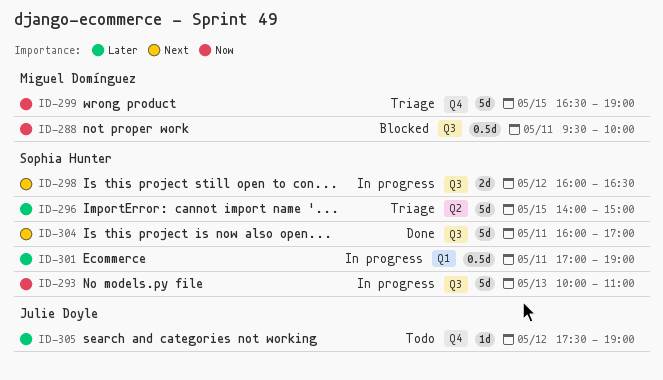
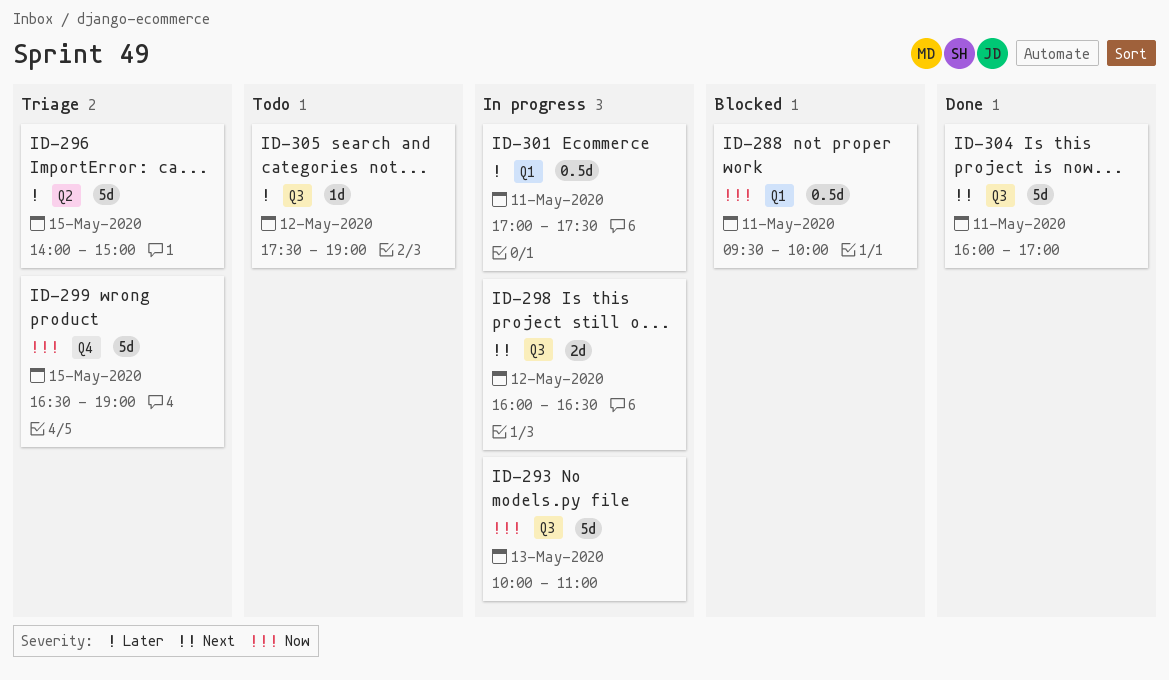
ID-288, label: Q3 -> Q1
ID-301, ends: 19:00 -> 17:30
ID-305, label: Q4 -> Q3

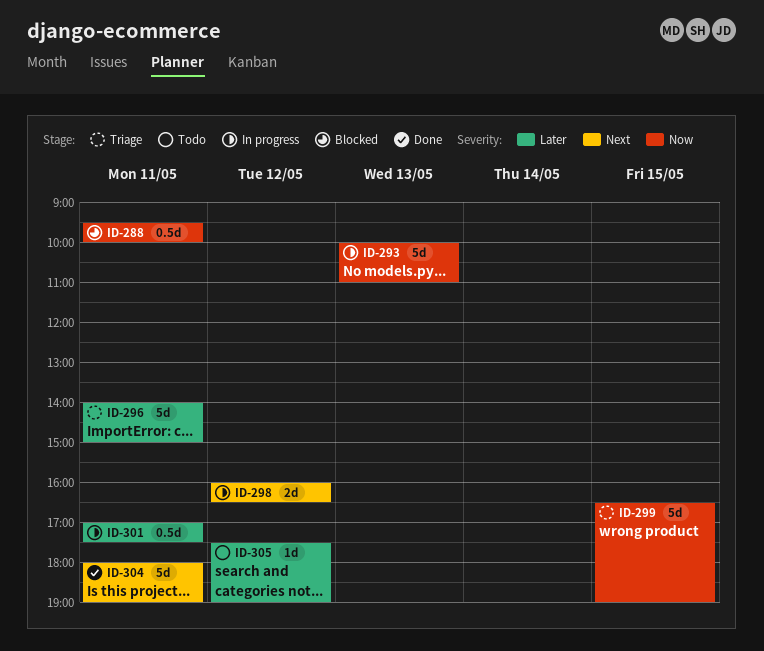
ID-296, day: May 15 -> May 11
ID-304, begins: 16:00 -> 18:00
ID-304, ends: 17:00 -> 19:00

